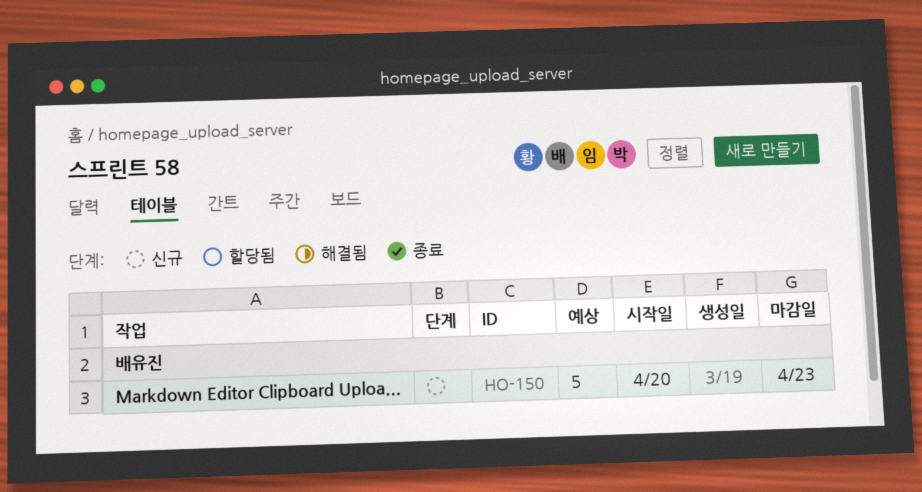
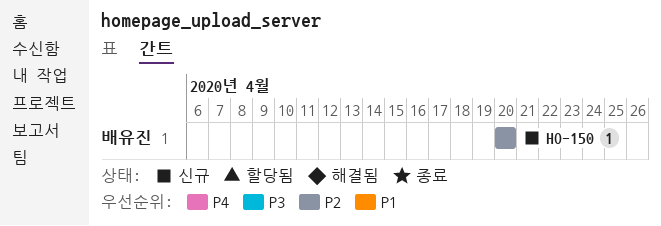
HO-150, estimate: 5 -> 1
HO-150, due: Apr 23 -> Apr 20

